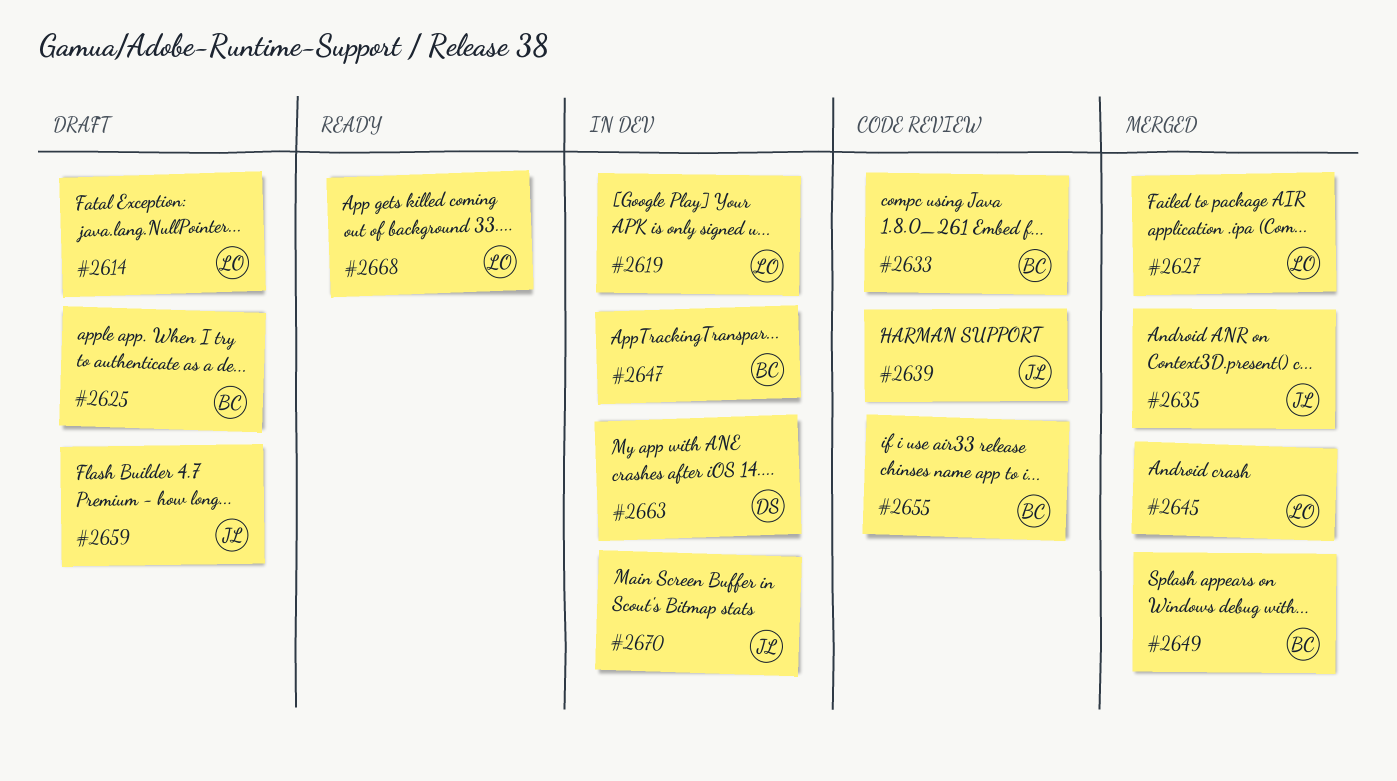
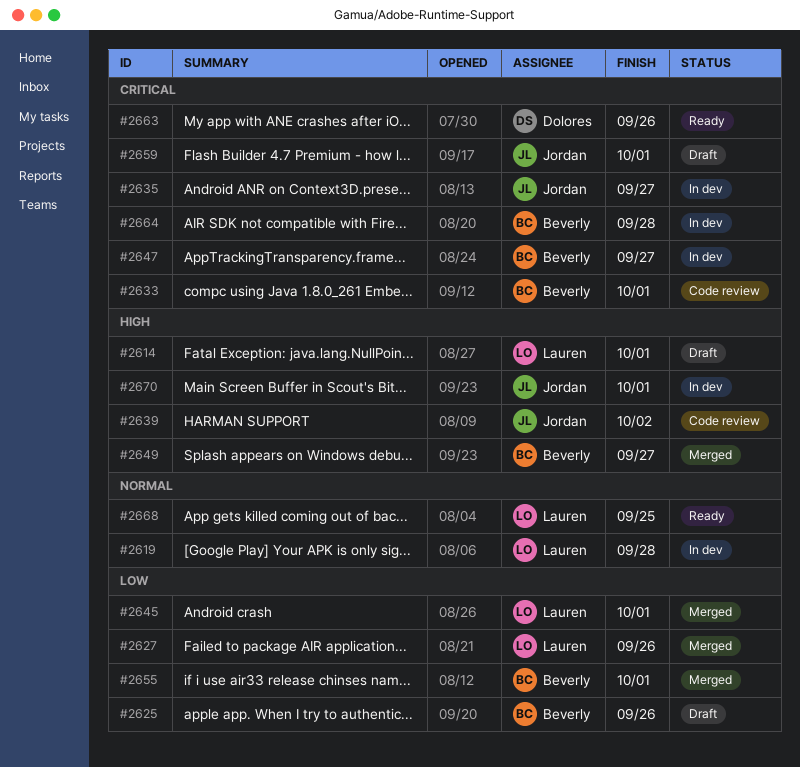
#2635, status: Merged -> In dev
#2655, status: Code review -> Merged
#2663, status: In dev -> Ready
#2664: none -> present

